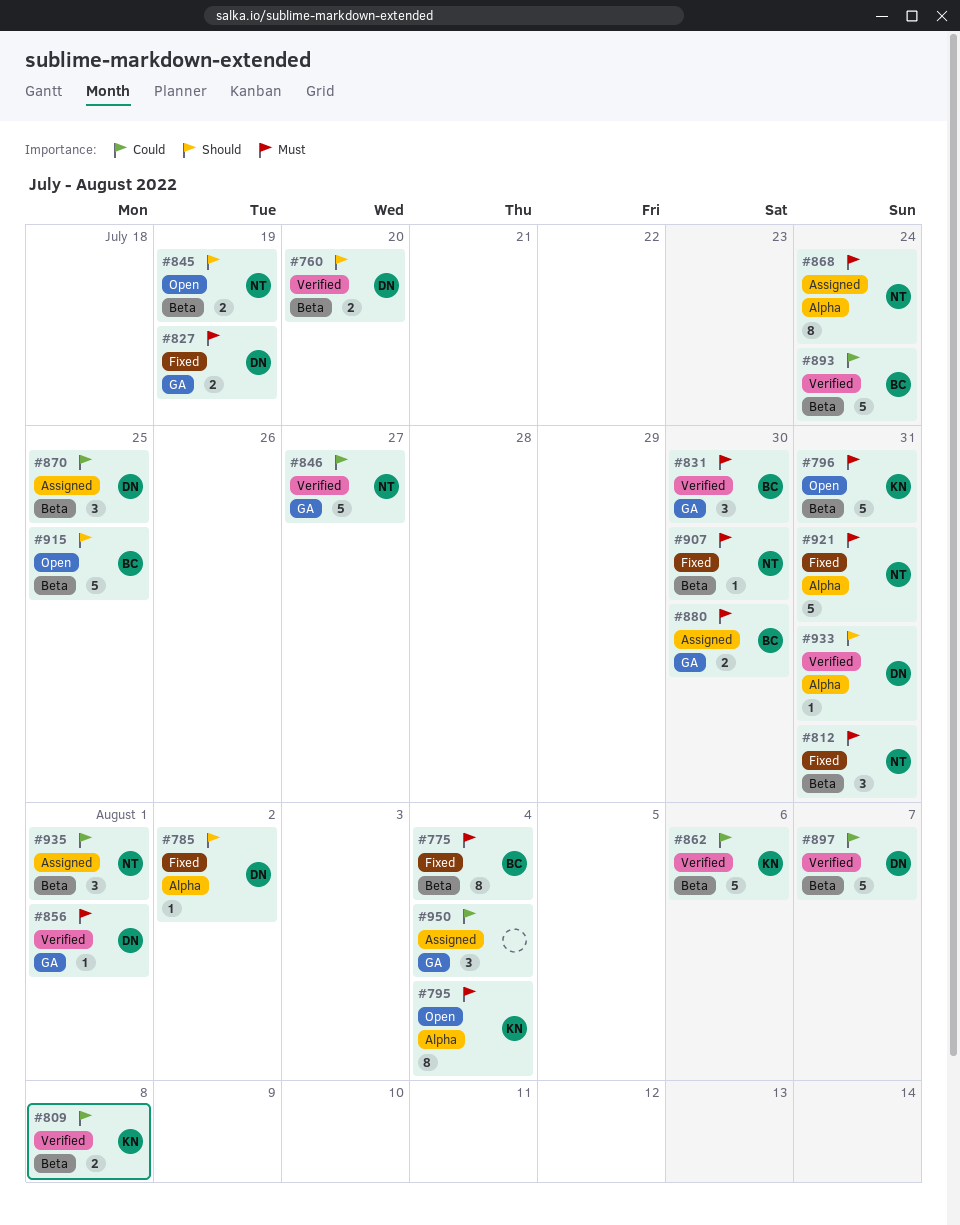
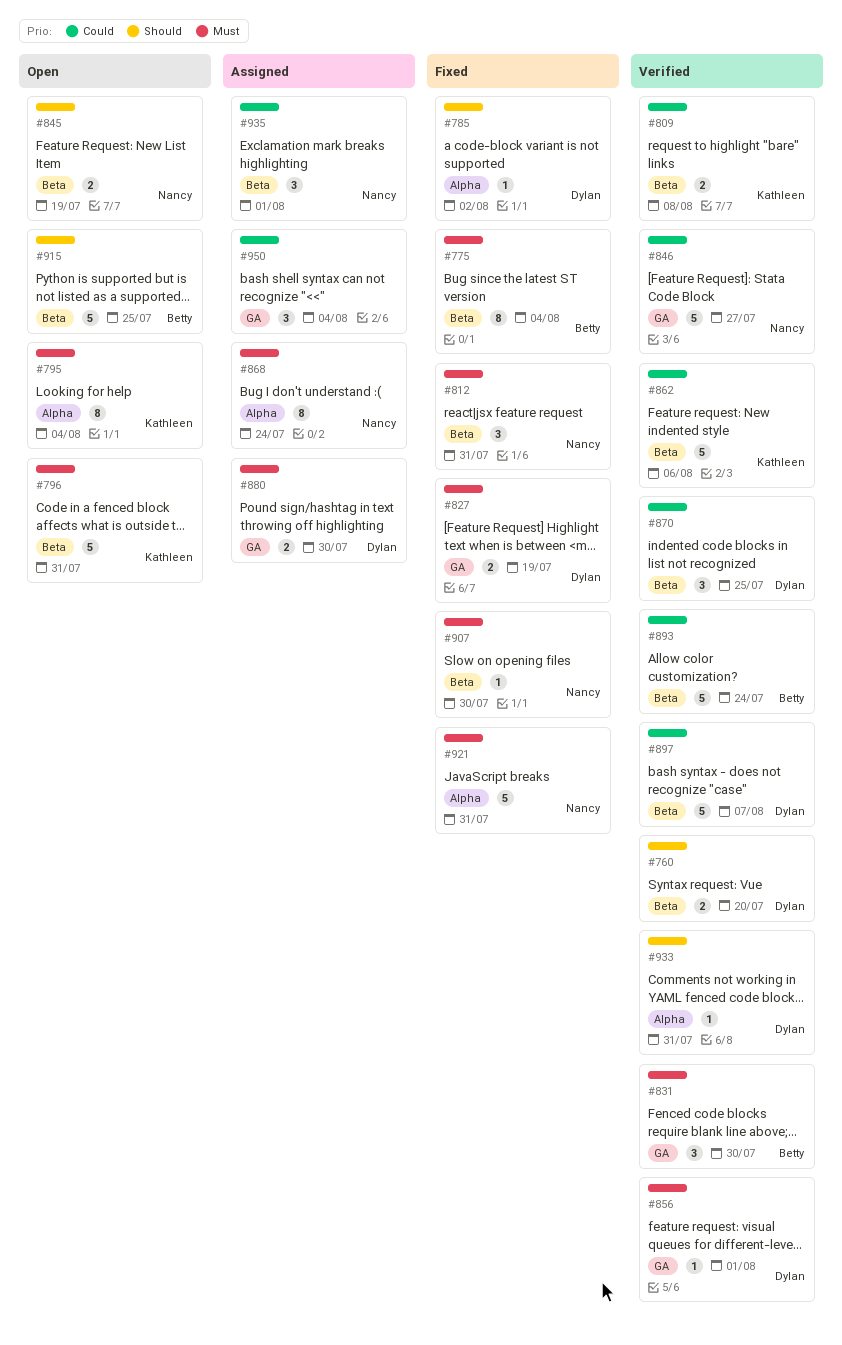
#870, status: Assigned -> Verified
#880, owner: Betty -> Dylan

